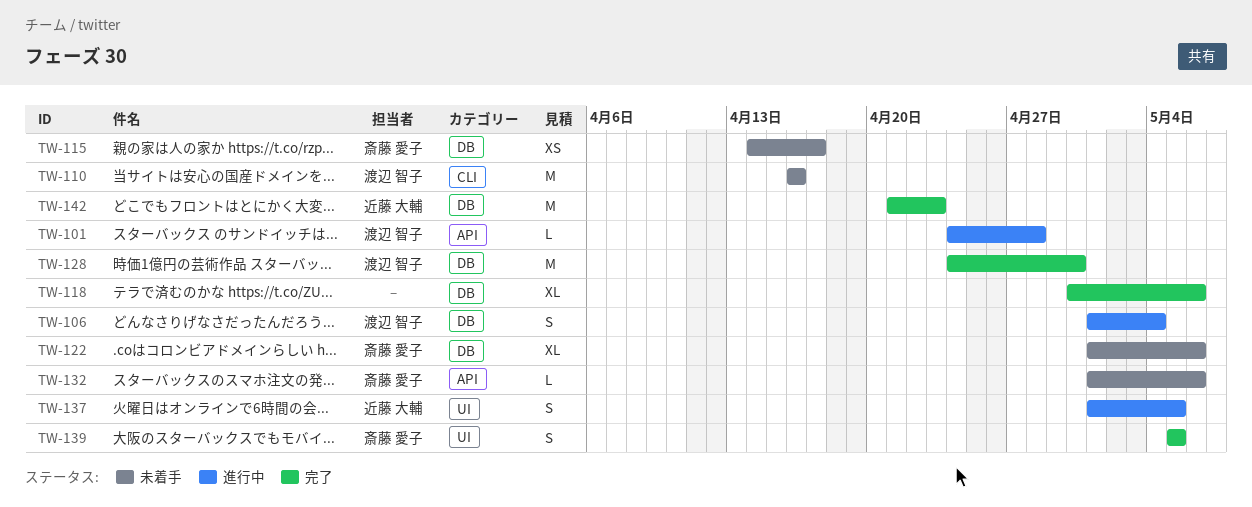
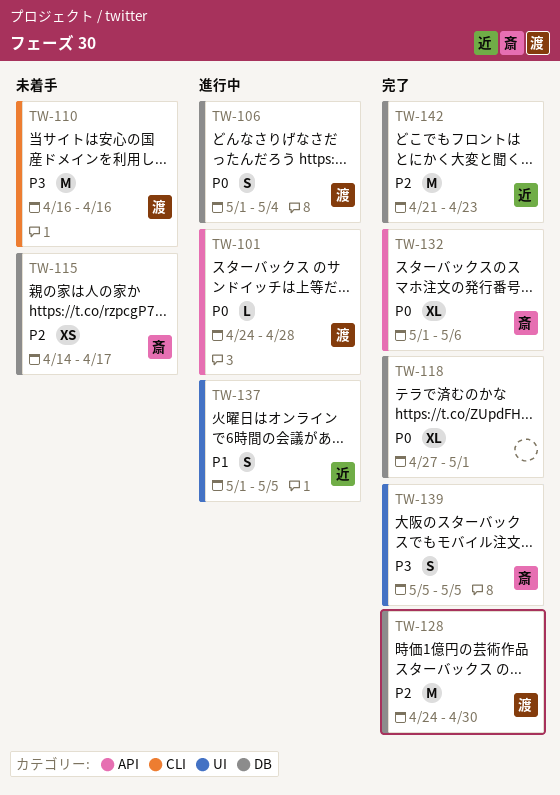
TW-118, start: Apr 30 -> Apr 27
TW-118, due: May 6 -> May 1
TW-122: present -> none
TW-132, status: 未着手 -> 完了
TW-132, estimate: L -> XL

